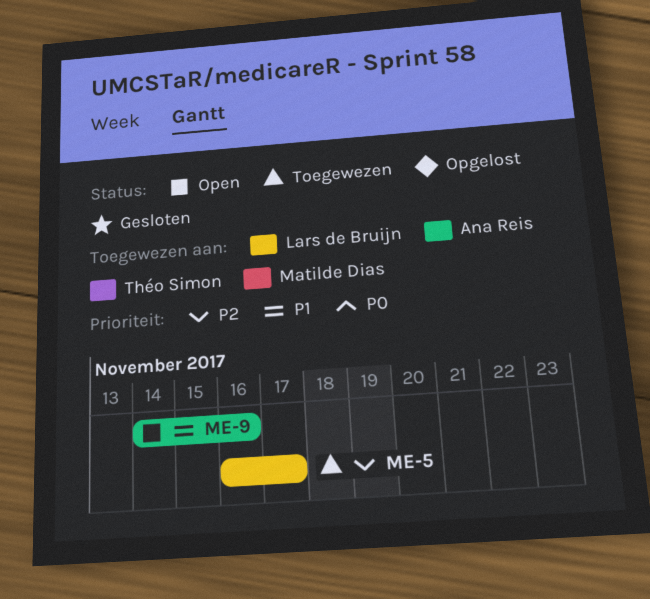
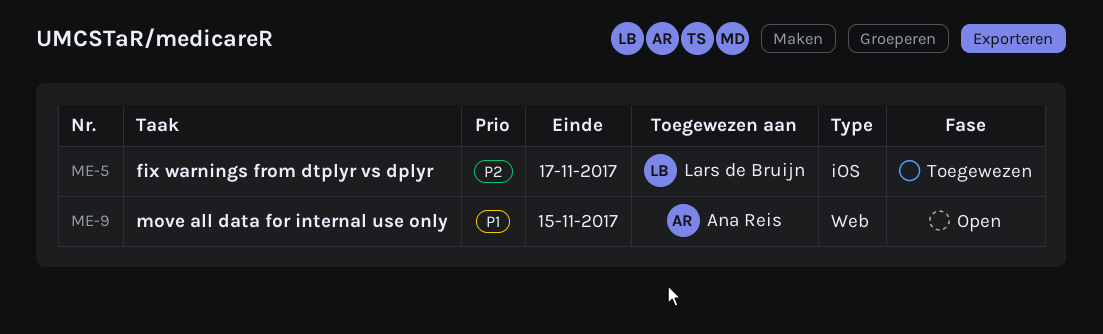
ME-9, due: Nov 16 -> Nov 15

